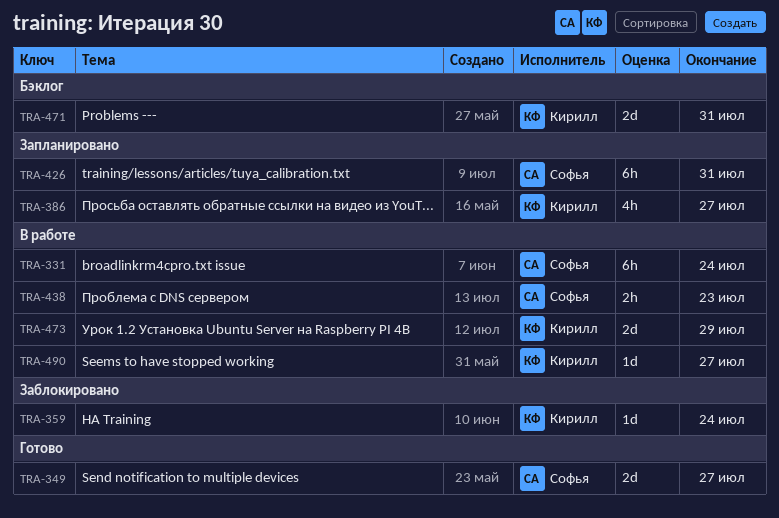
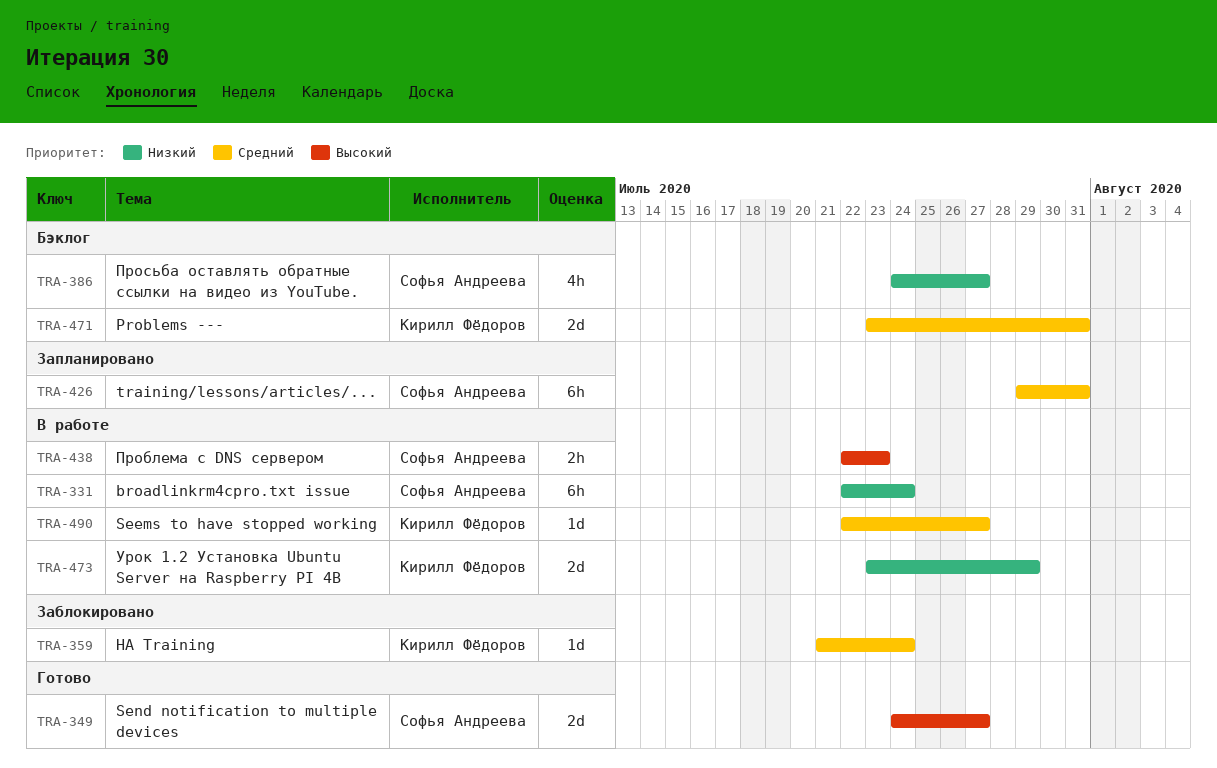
TRA-386, status: Запланировано -> Бэклог
TRA-386, owner: Кирилл Фёдоров -> Софья Андреева

